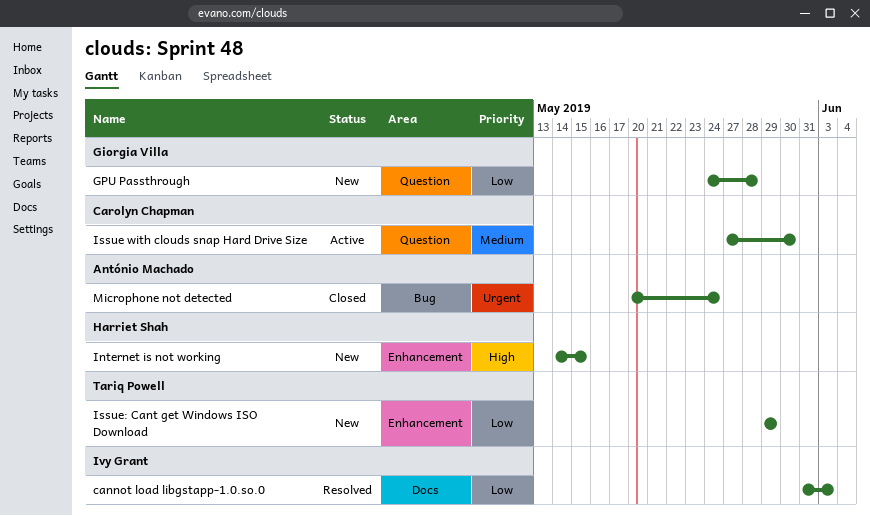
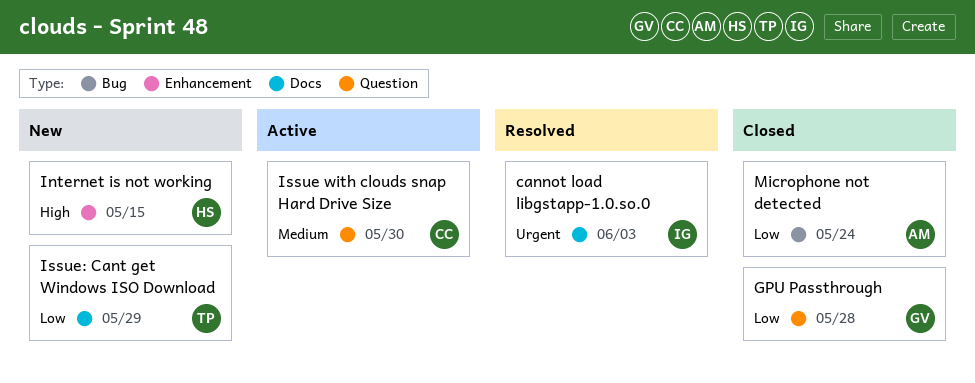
cannot load libgstapp-1.0.so.0, priority: Low -> Urgent
GPU Passthrough, status: New -> Closed
Issue: Cant get Windows ISO Download, label: Enhancement -> Docs
Microphone not detected, priority: Urgent -> Low

